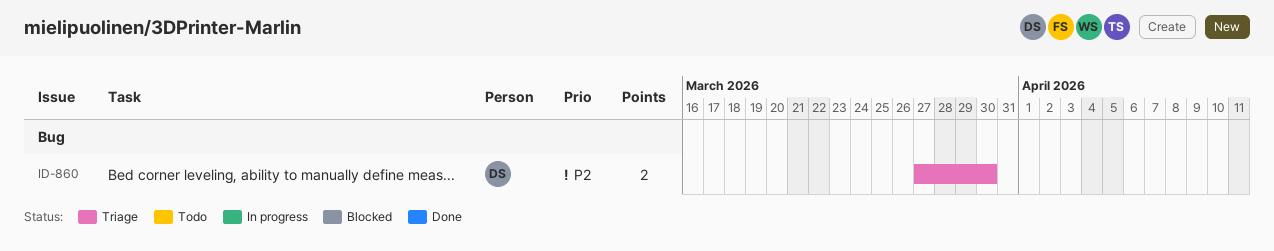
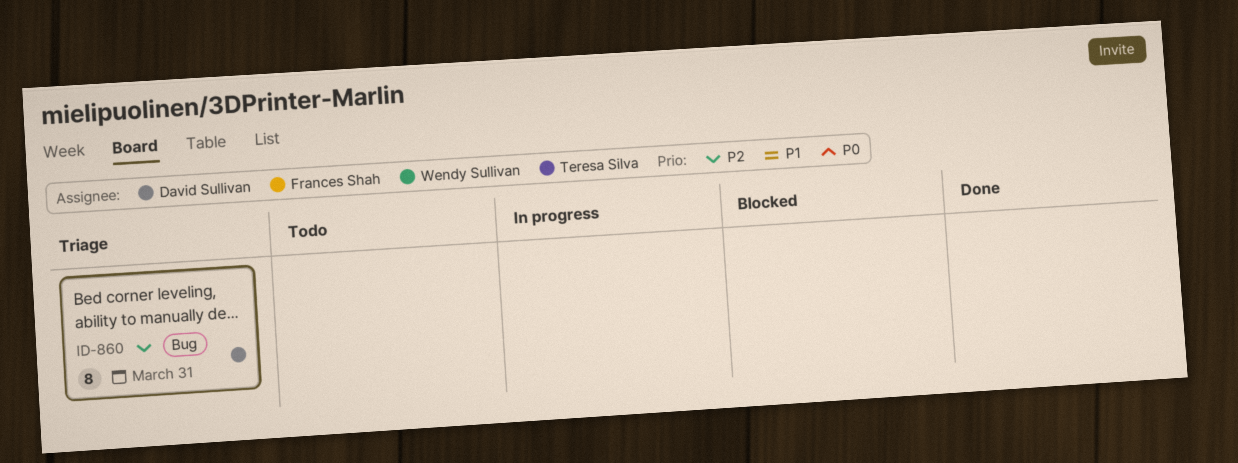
ID-860, estimate: 2 -> 8
ID-860, due: Mar 30 -> Mar 31

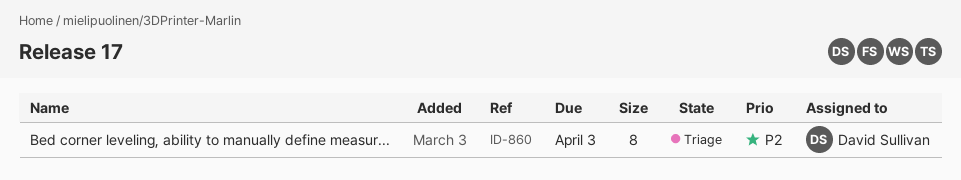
ID-860, due: Mar 31 -> Apr 3

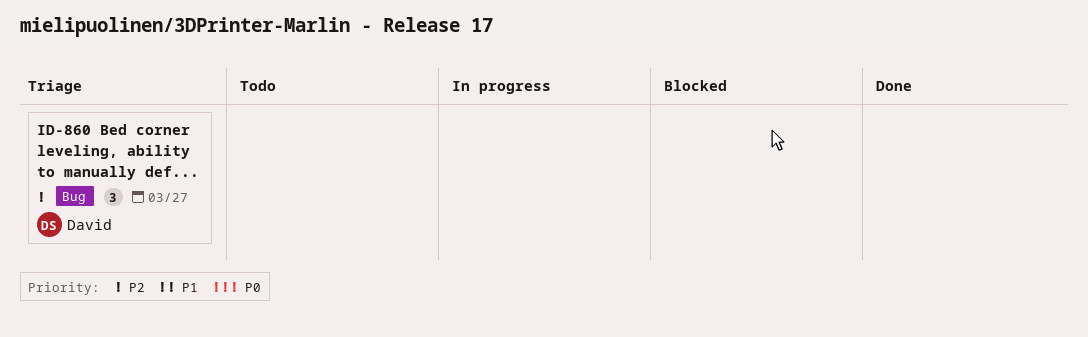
ID-860, estimate: 8 -> 3
ID-860, due: Apr 3 -> Mar 27

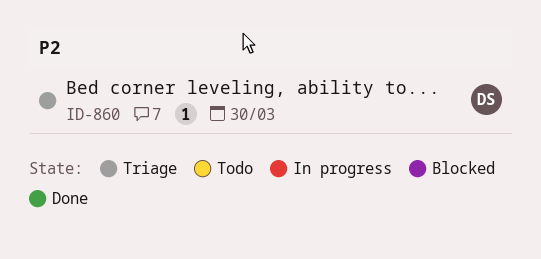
ID-860, estimate: 3 -> 1
ID-860, due: Mar 27 -> Mar 30

